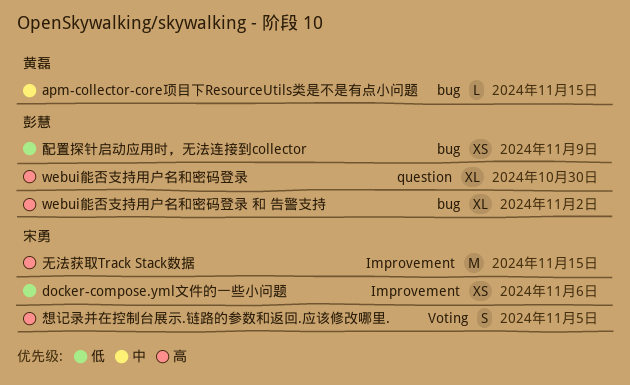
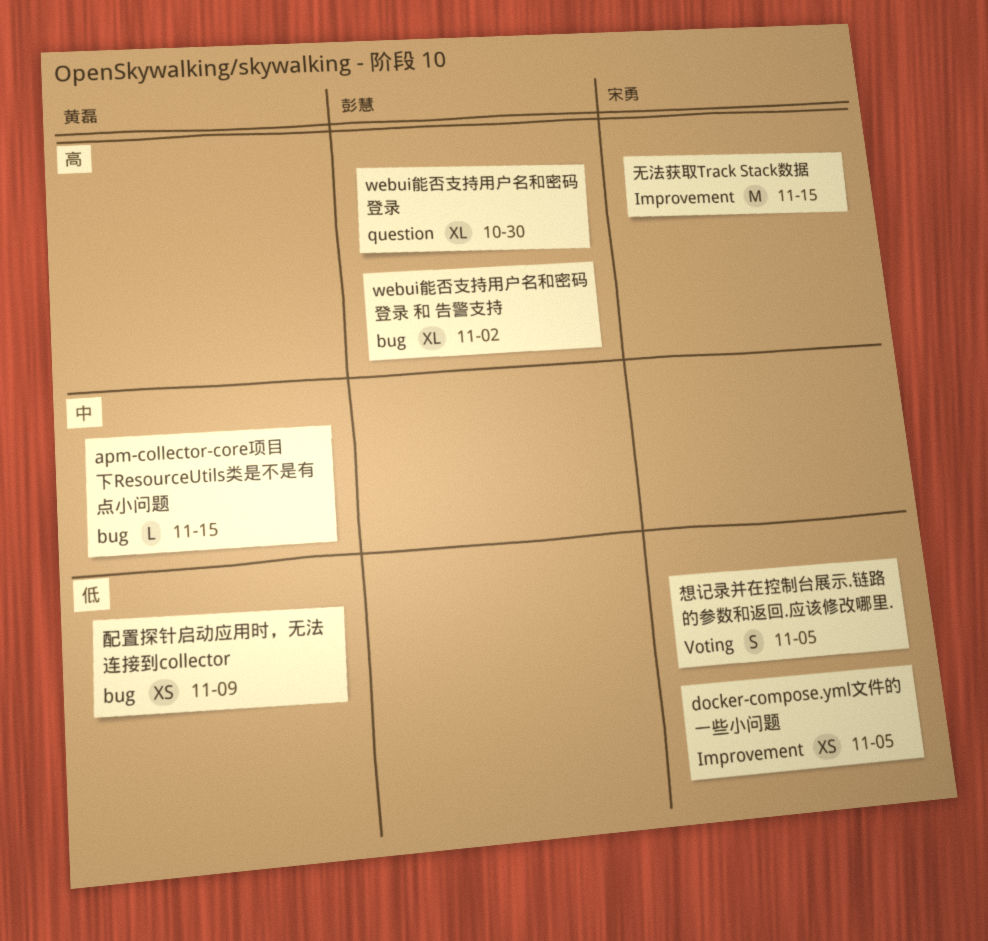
docker-compose.yml文件的一些小问题, due: Nov 6 -> Nov 5
想记录并在控制台展示.链路的参数和返回.应该修改哪里., priority: 高 -> 低
配置探针启动应用时，无法连接到collector, owner: 彭慧 -> 黄磊

